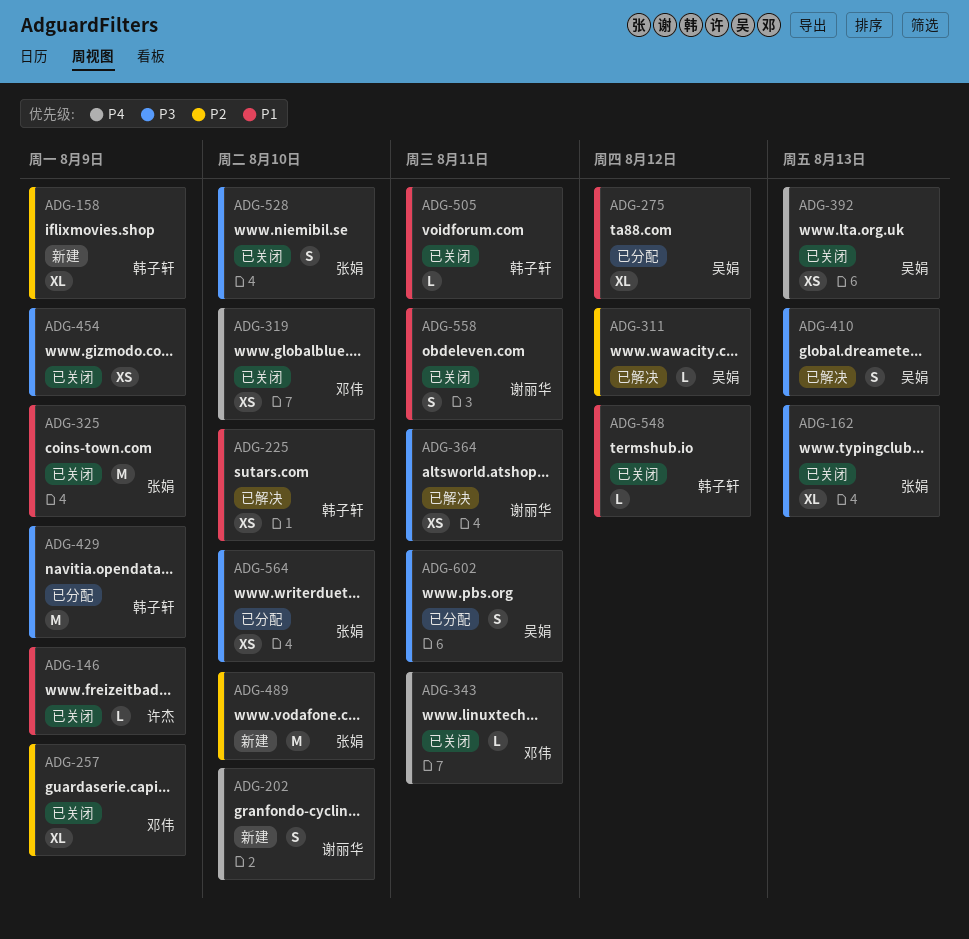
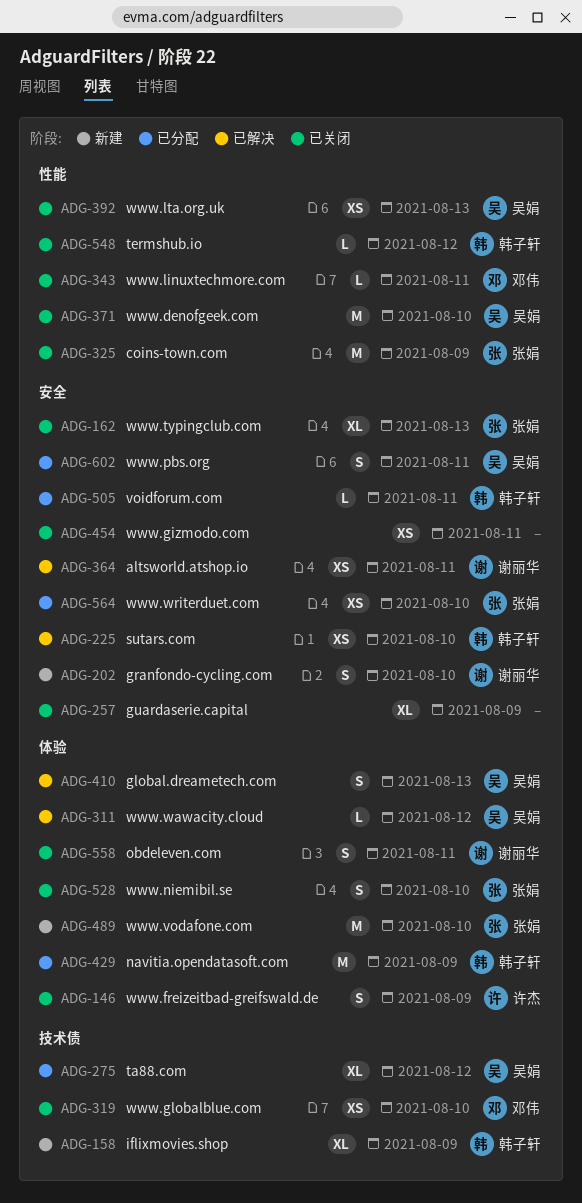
ADG-146, estimate: L -> S
ADG-257, owner: 邓伟 -> none
ADG-371: none -> present
ADG-454, due: Aug 9 -> Aug 11
ADG-505, status: 已关闭 -> 已分配

